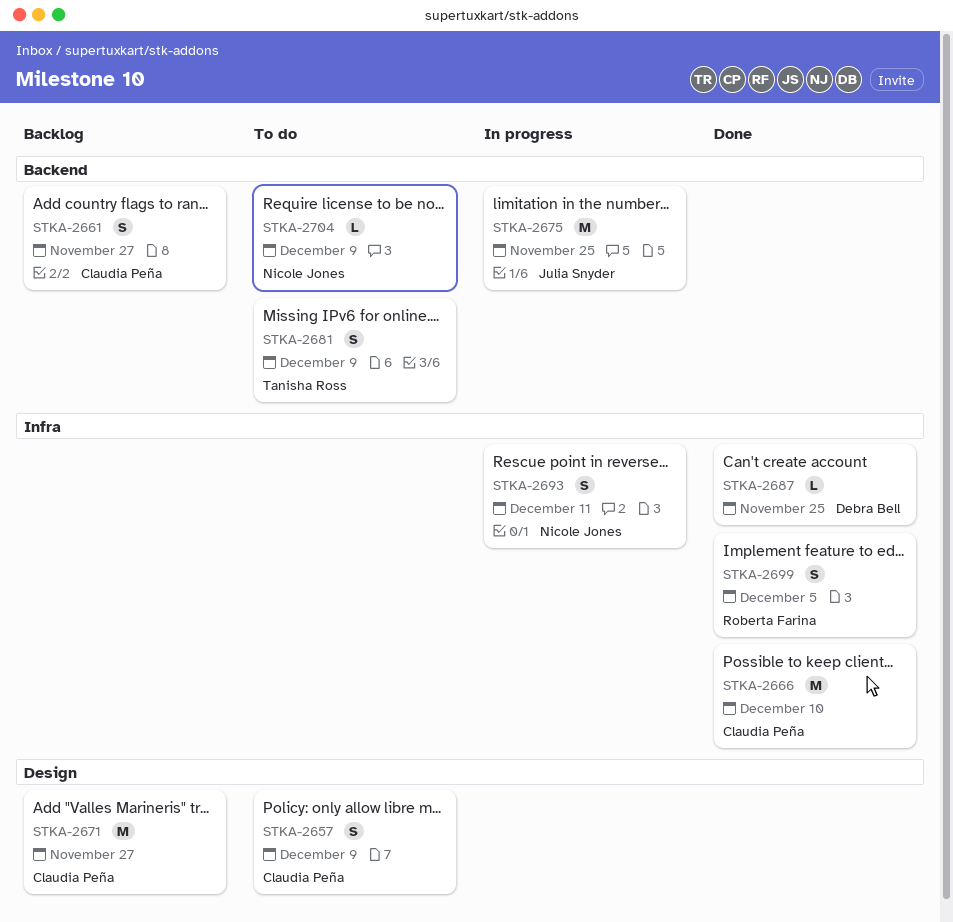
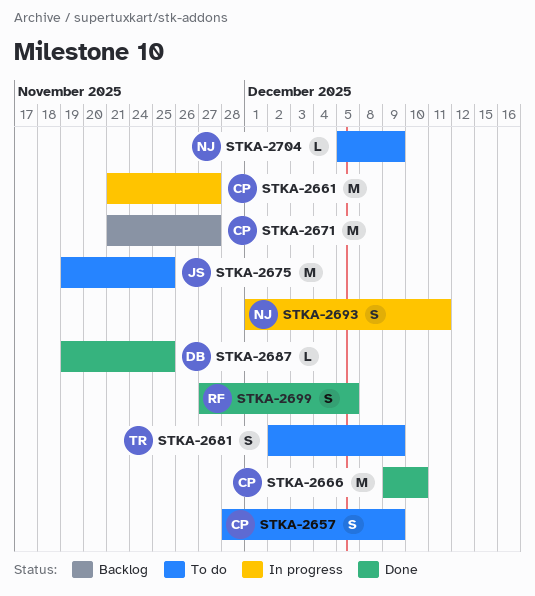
STKA-2661, status: Backlog -> In progress
STKA-2661, estimate: S -> M
STKA-2675, status: In progress -> To do

